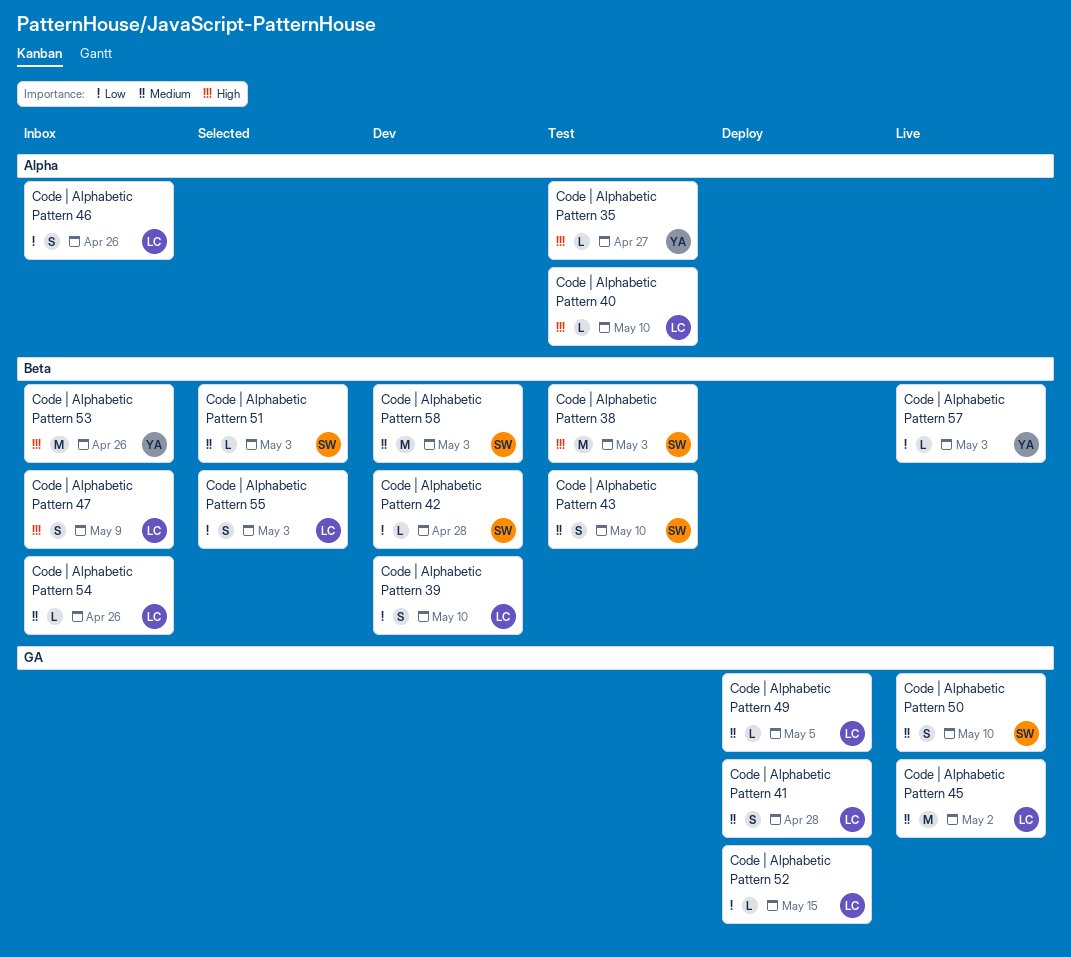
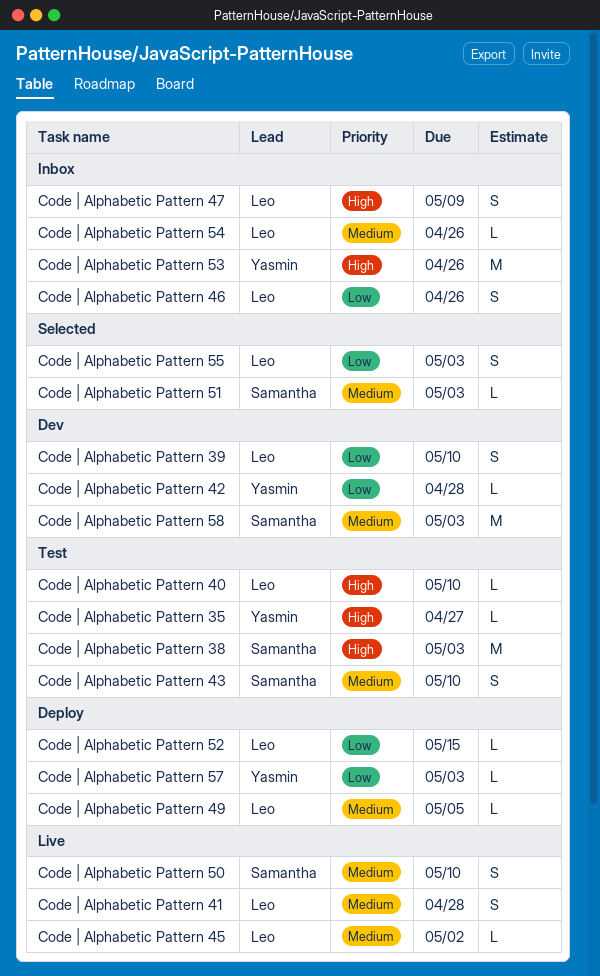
Code | Alphabetic Pattern 41, status: Deploy -> Live
Code | Alphabetic Pattern 42, owner: Samantha -> Yasmin
Code | Alphabetic Pattern 45, estimate: M -> L
Code | Alphabetic Pattern 57, status: Live -> Deploy

